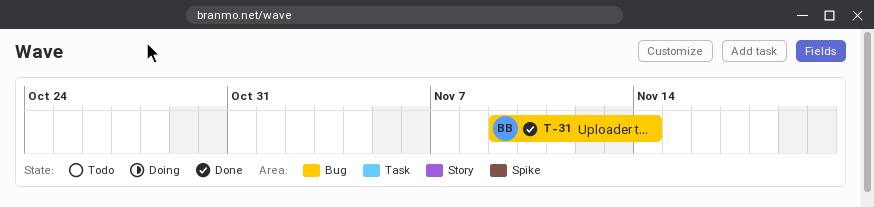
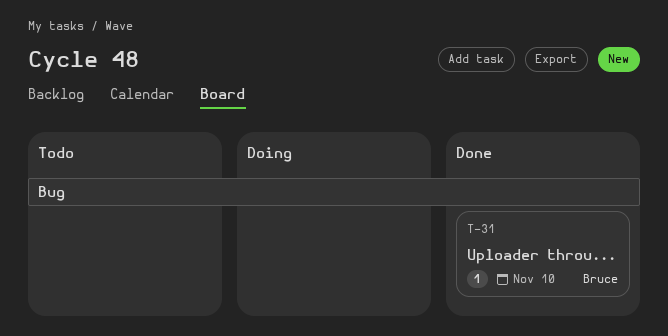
T-31, due: Nov 14 -> Nov 10

